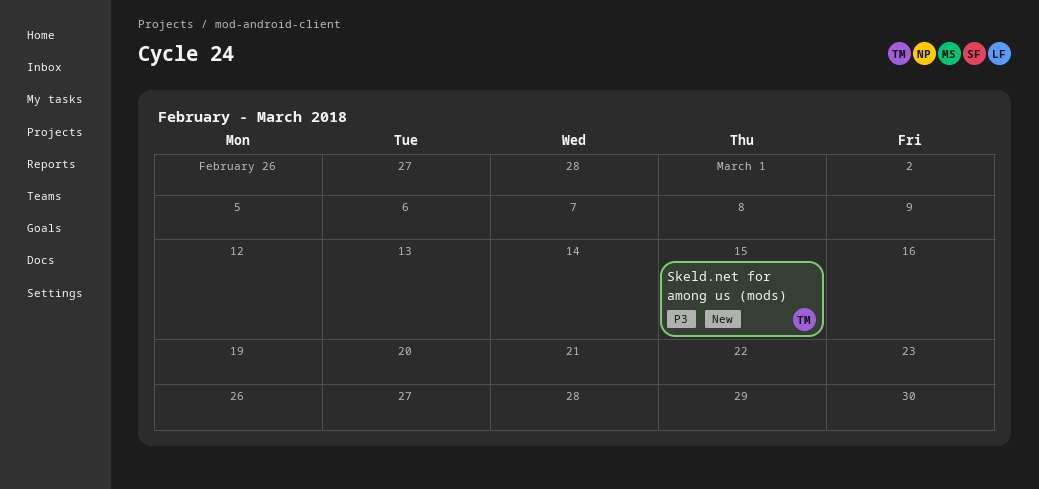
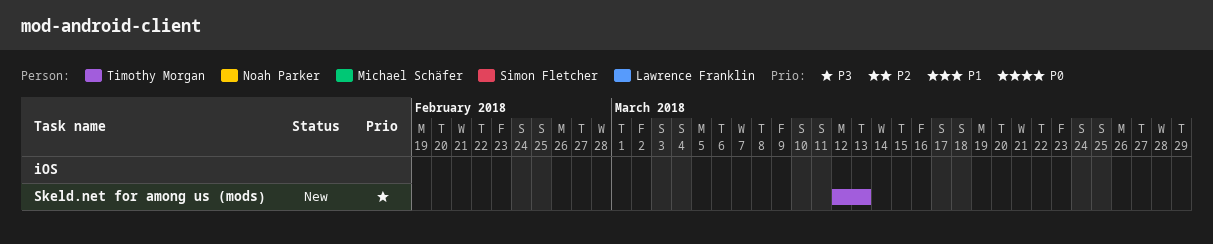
Skeld.net for among us (mods), due: Mar 15 -> Mar 13

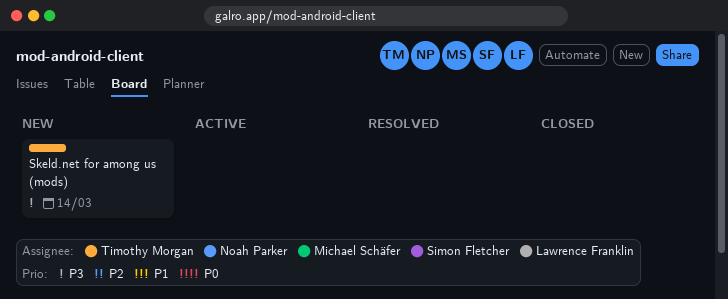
Skeld.net for among us (mods), due: Mar 13 -> Mar 14

